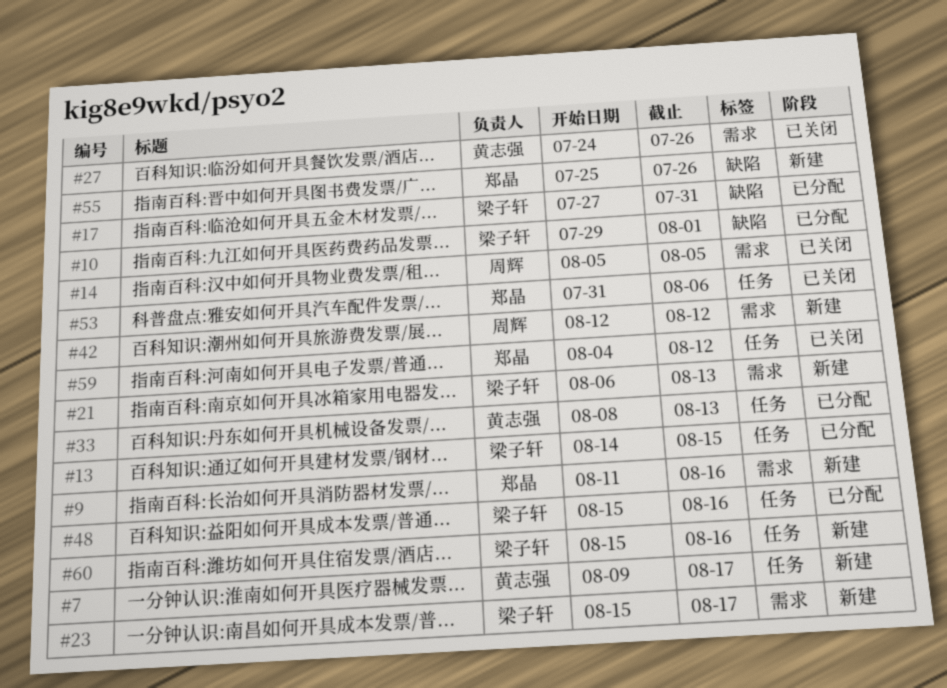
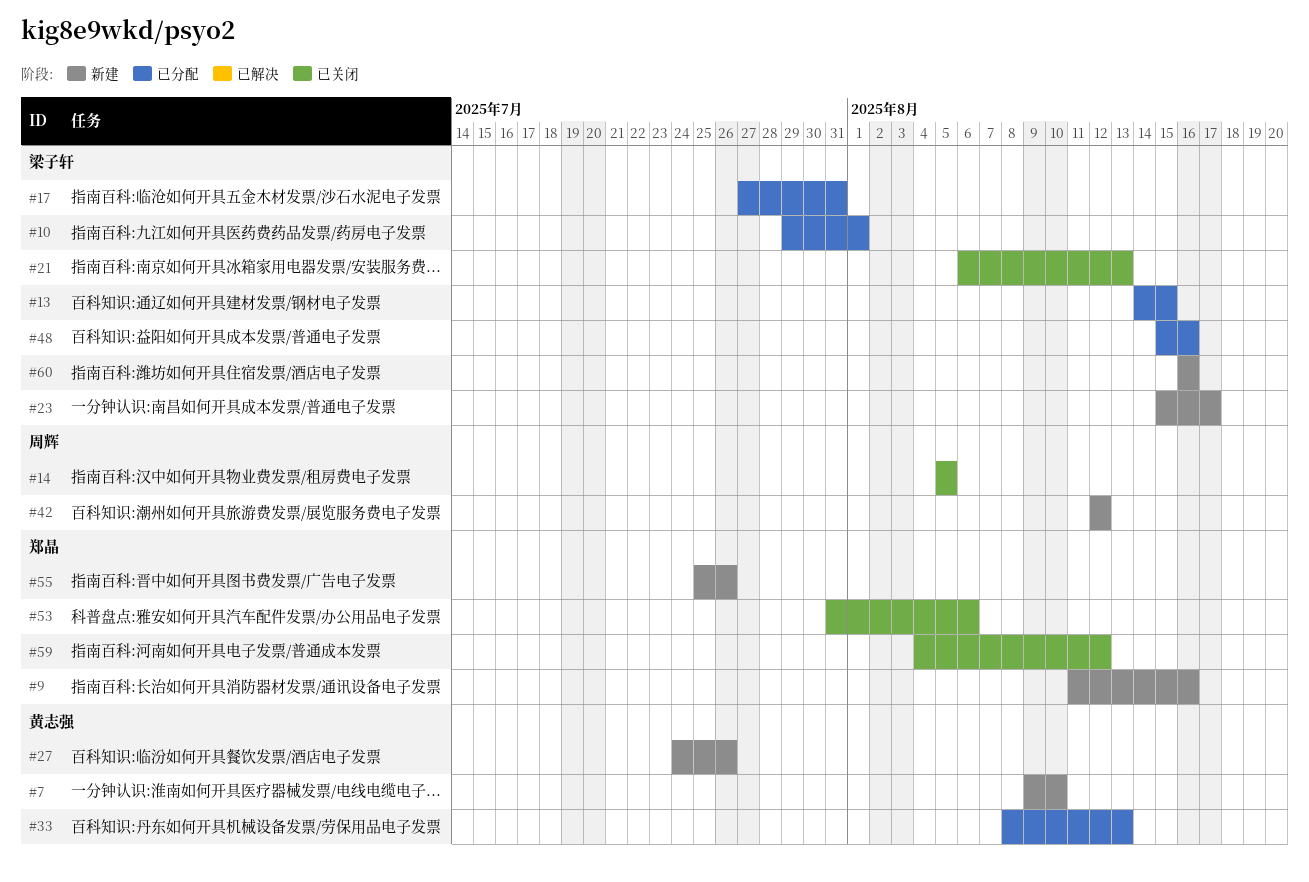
#7, due: Aug 17 -> Aug 10
#21, status: 新建 -> 已关闭
#27, status: 已关闭 -> 新建
#60, start: Aug 15 -> Aug 16

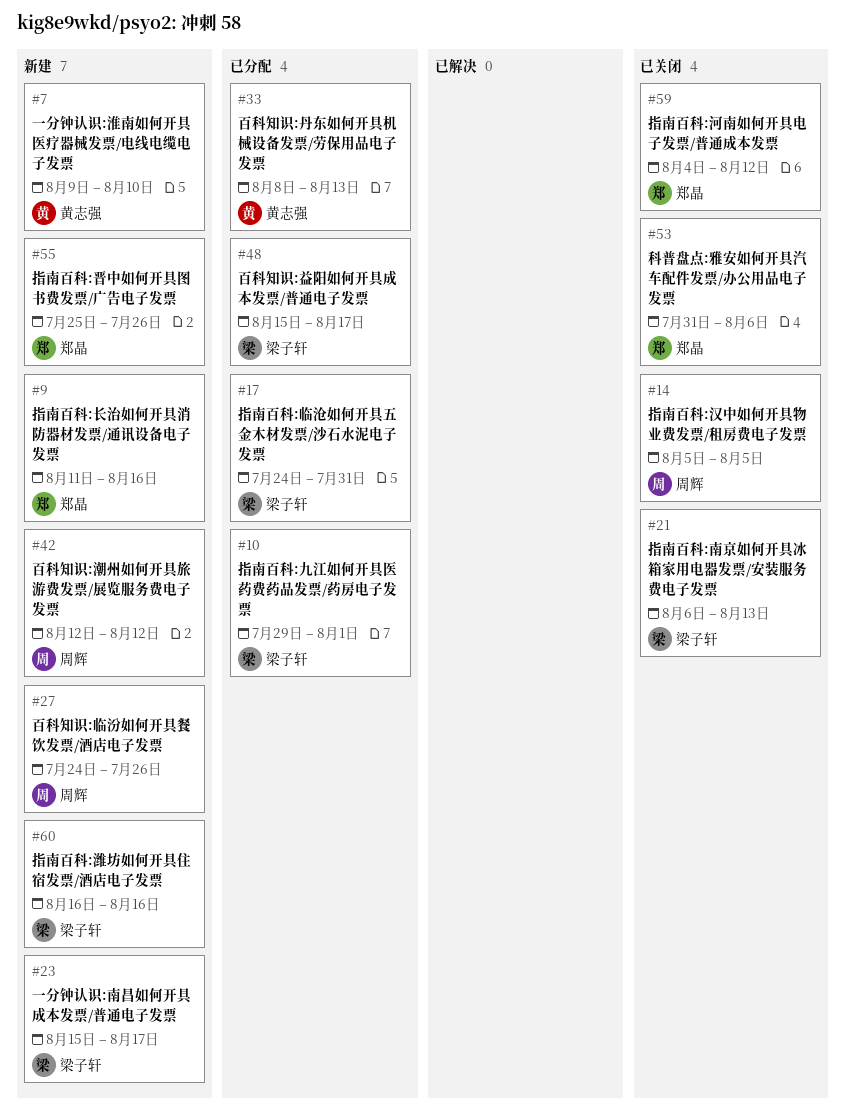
#13: present -> none
#17, start: Jul 27 -> Jul 24
#27, owner: 黄志强 -> 周辉
#48, due: Aug 16 -> Aug 17

